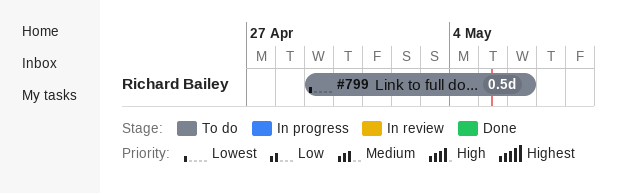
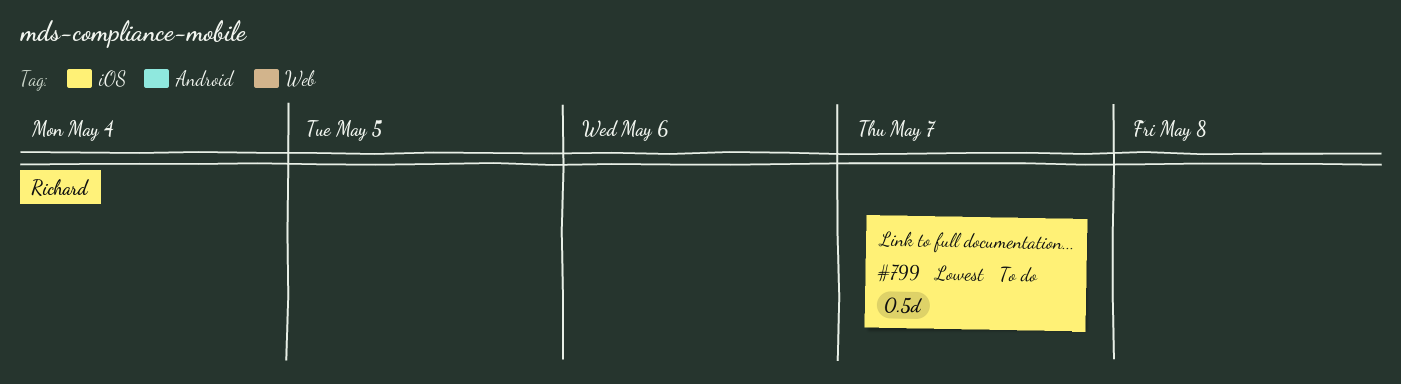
#799, due: May 6 -> May 7

